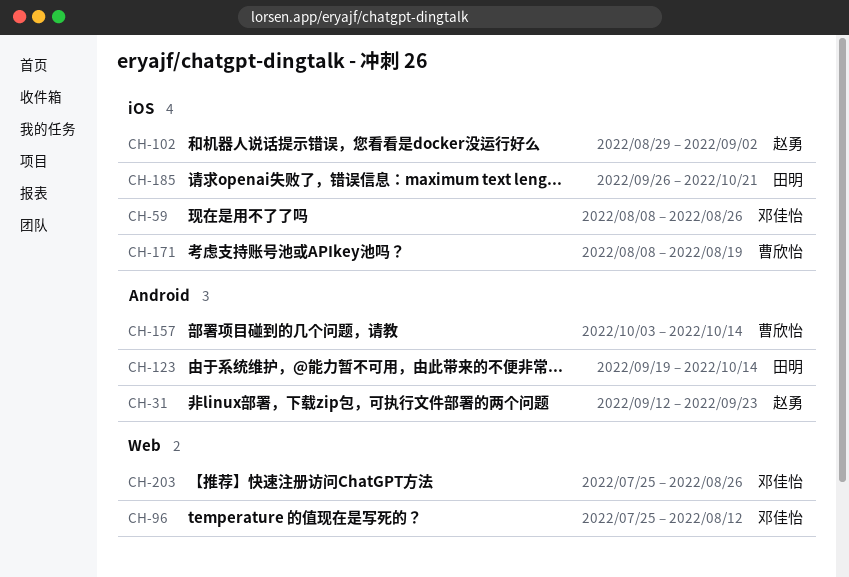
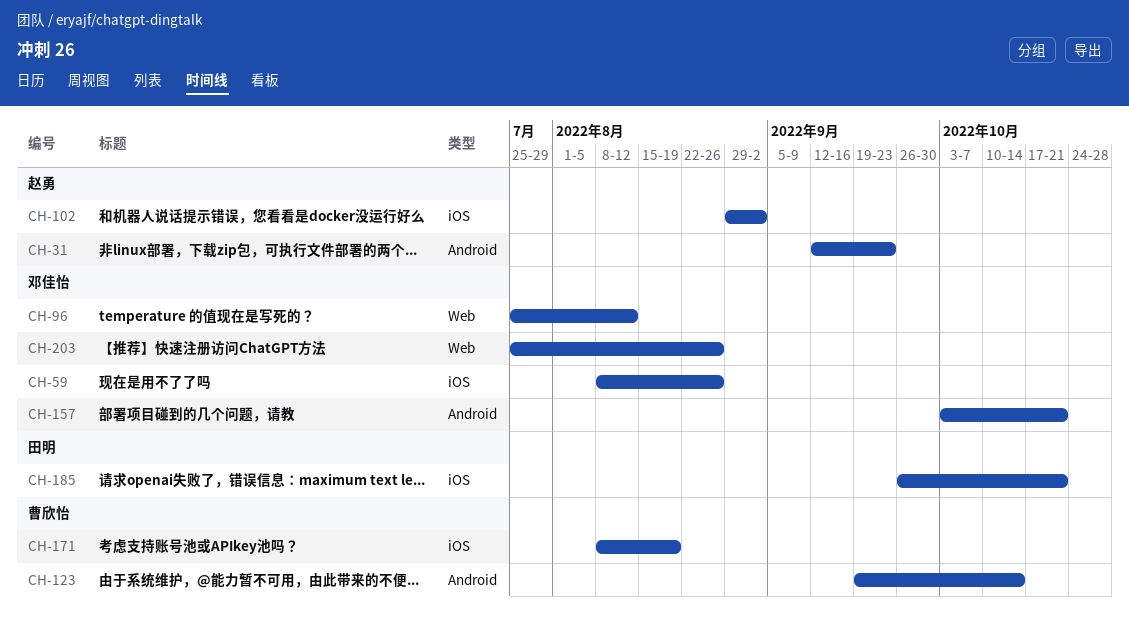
CH-123, owner: 田明 -> 曹欣怡
CH-157, owner: 曹欣怡 -> 邓佳怡
CH-157, due: Oct 14 -> Oct 21

